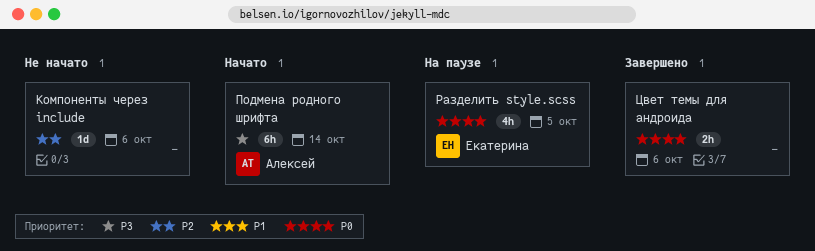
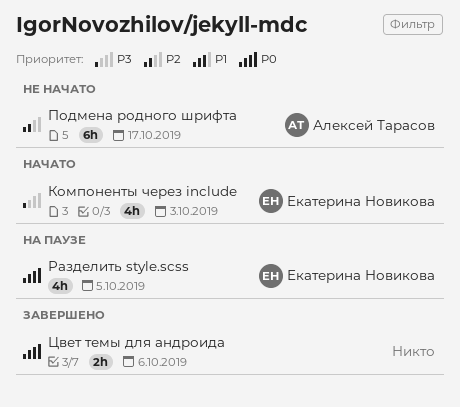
Компоненты через include, status: Не начато -> Начато
Компоненты через include, owner: none -> Екатерина Новикова
Компоненты через include, priority: P2 -> P3
Компоненты через include, estimate: 1d -> 4h
Компоненты через include, due: Oct 6 -> Oct 3
Подмена родного шрифта, status: Начато -> Не начато
Подмена родного шрифта, priority: P3 -> P2
Подмена родного шрифта, due: Oct 14 -> Oct 17

